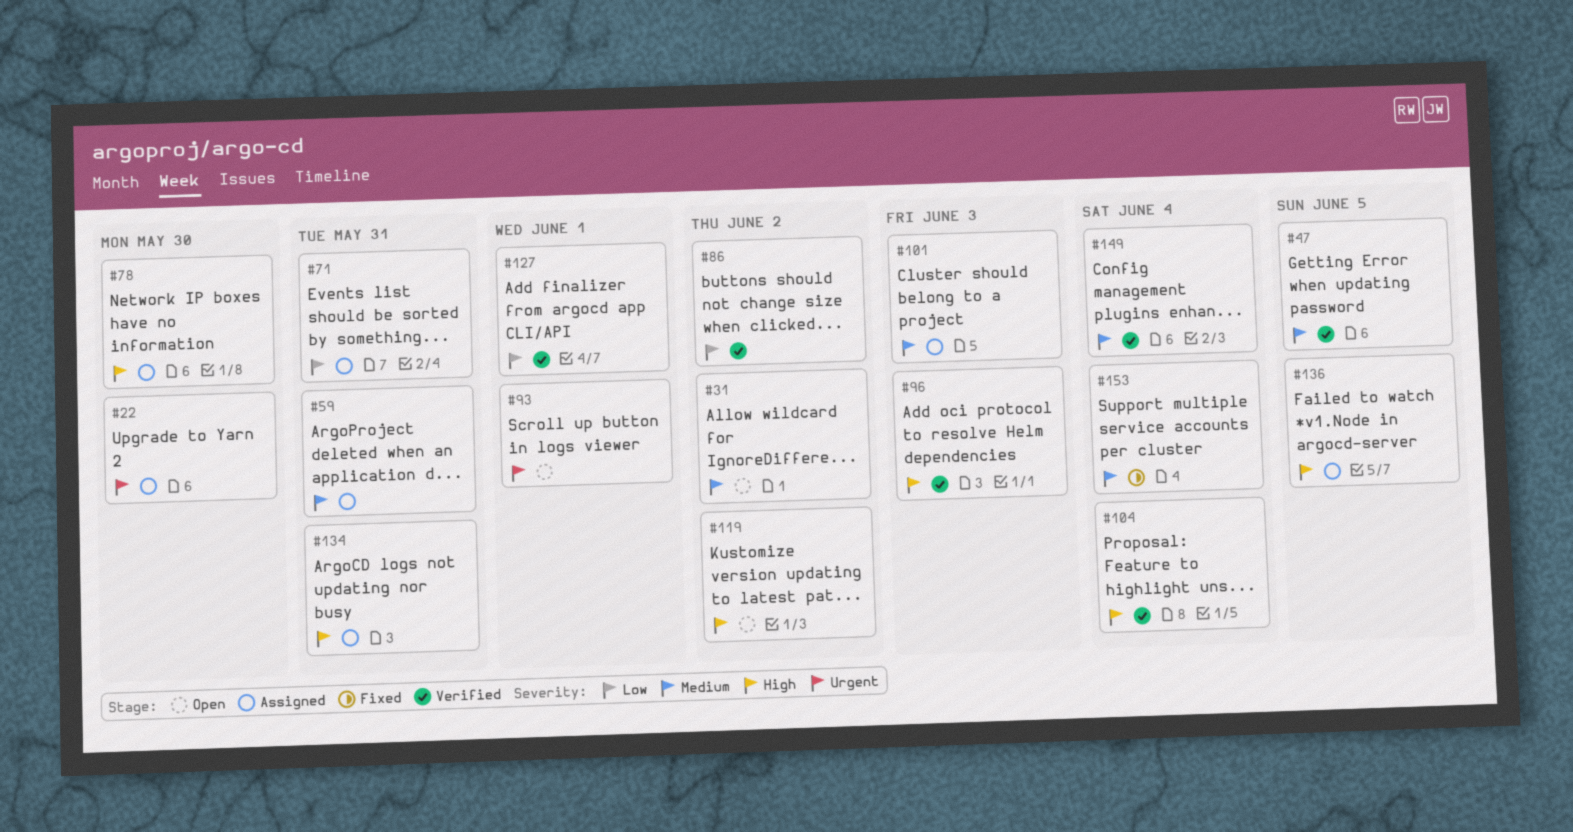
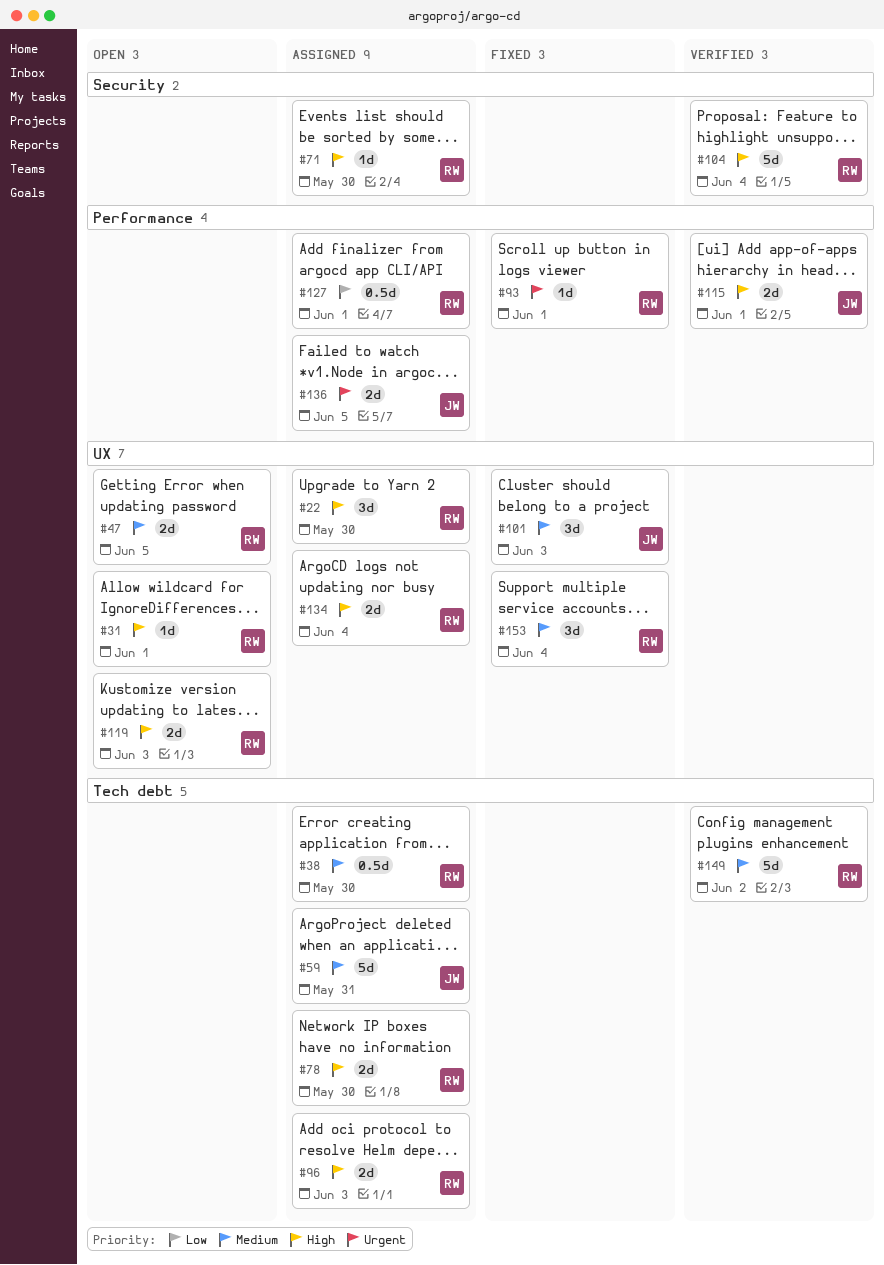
#22, priority: Urgent -> High
#31, priority: Medium -> High
#31, due: Jun 2 -> Jun 1
#38: none -> present
#47, status: Verified -> Open
#71, priority: Low -> High
#71, due: May 31 -> May 30
#86: present -> none
#93, status: Open -> Fixed
#96, status: Verified -> Assigned
#101, status: Assigned -> Fixed
#115: none -> present
#119, due: Jun 2 -> Jun 3
#127, status: Verified -> Assigned
#134, due: May 31 -> Jun 4
#136, priority: High -> Urgent
#149, due: Jun 4 -> Jun 2

